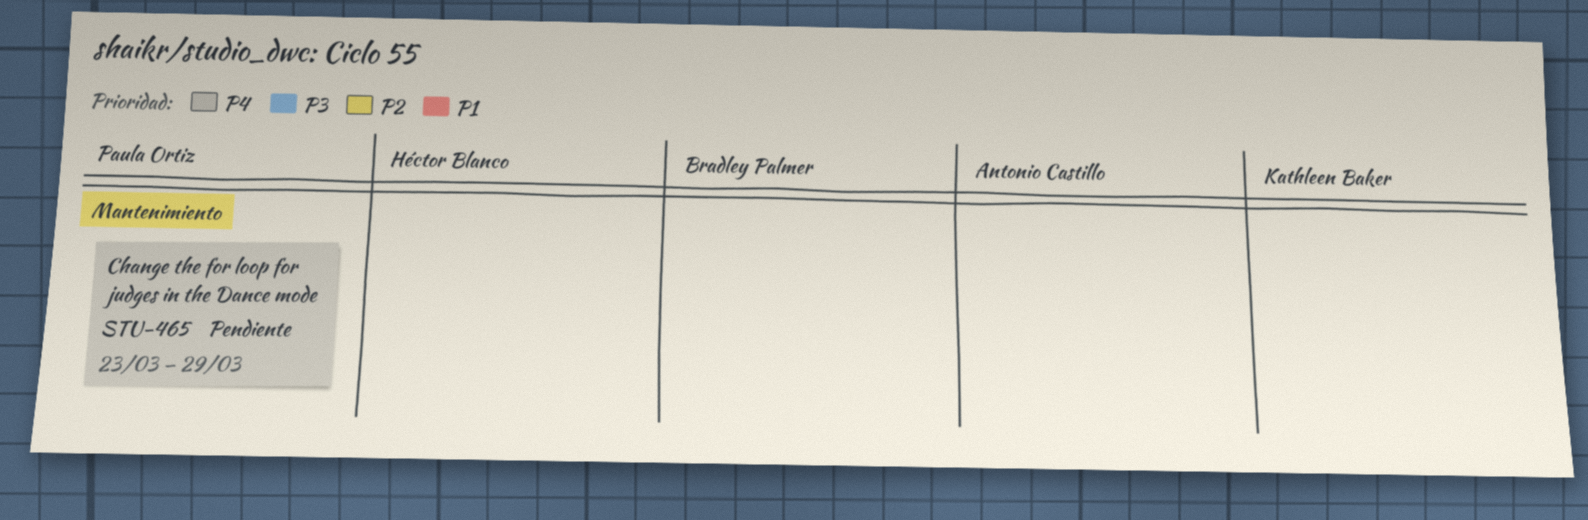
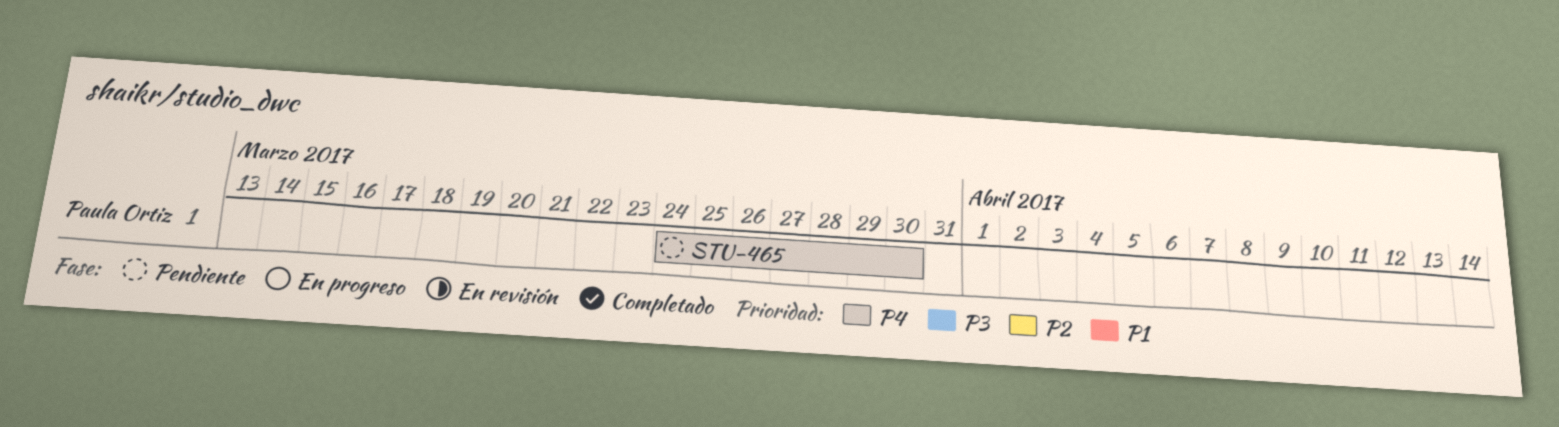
STU-465, start: Mar 23 -> Mar 24
STU-465, due: Mar 29 -> Mar 30

